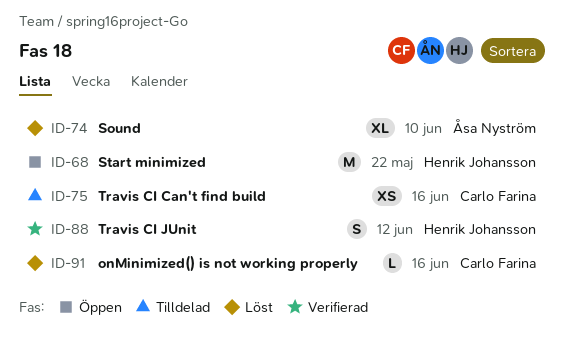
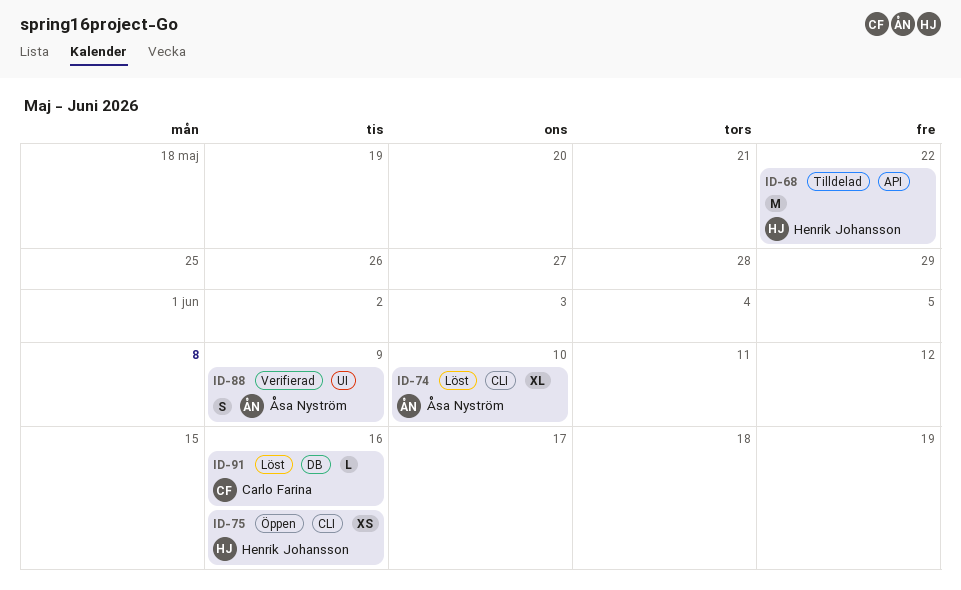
ID-68, status: Öppen -> Tilldelad
ID-75, status: Tilldelad -> Öppen
ID-75, owner: Carlo Farina -> Henrik Johansson
ID-88, owner: Henrik Johansson -> Åsa Nyström
ID-88, due: Jun 12 -> Jun 9

